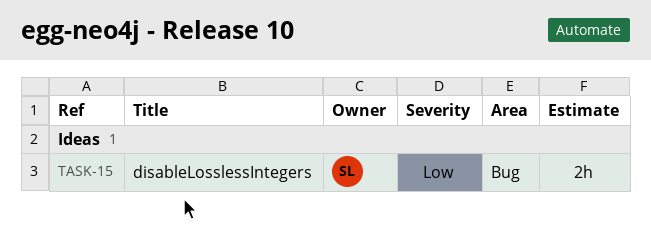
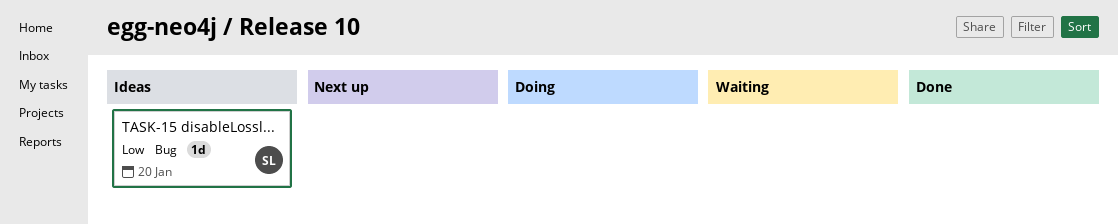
TASK-15, estimate: 2h -> 1d

